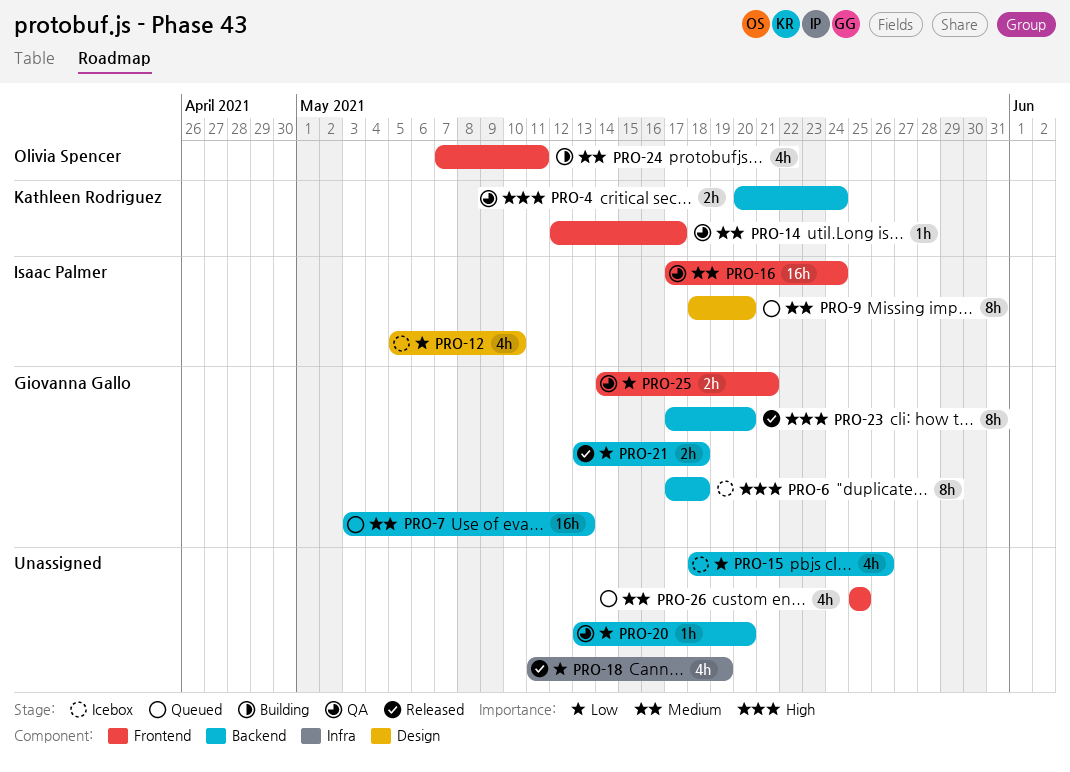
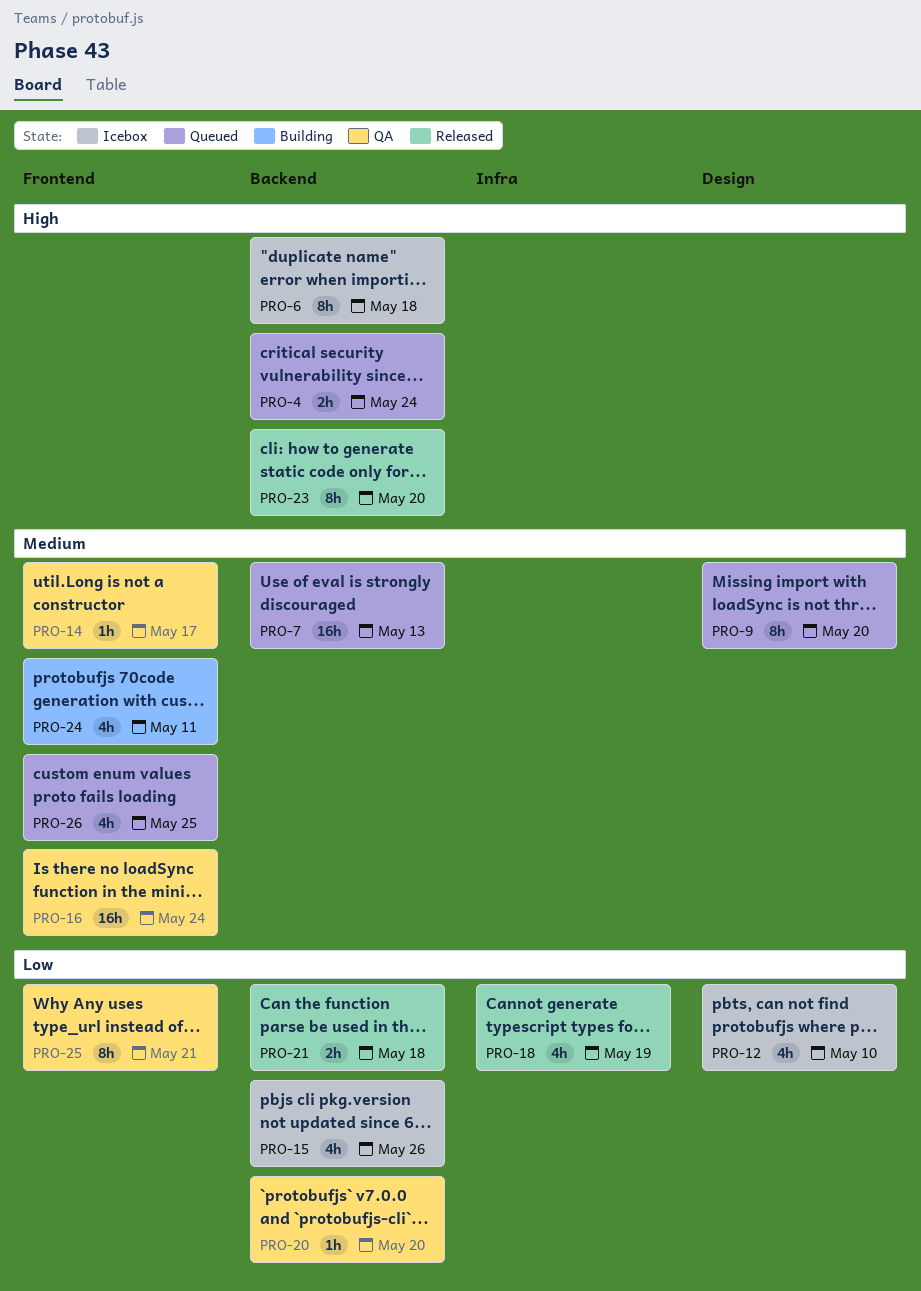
PRO-4, status: QA -> Queued
PRO-25, estimate: 2h -> 8h

